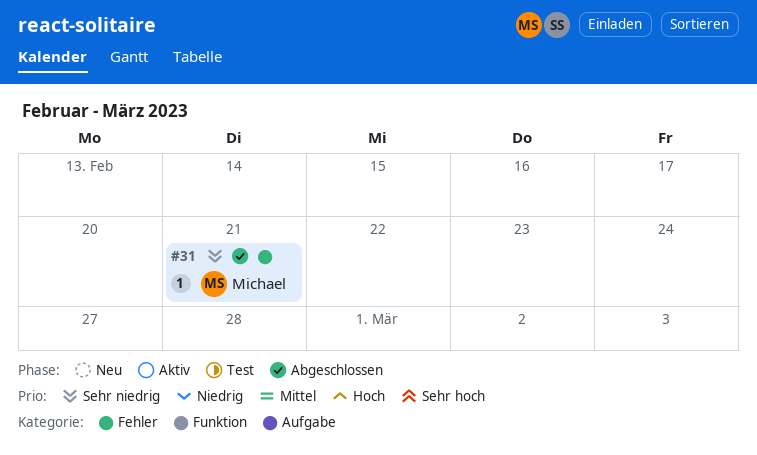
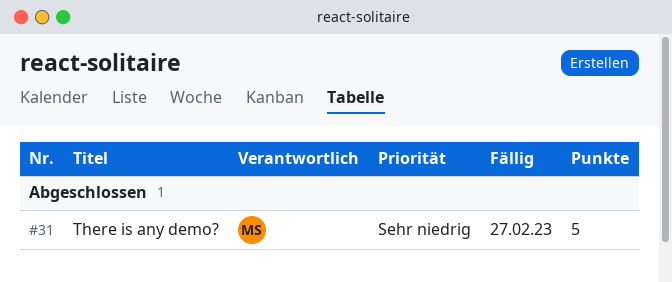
#31, estimate: 1 -> 5
#31, due: Feb 21 -> Feb 27

